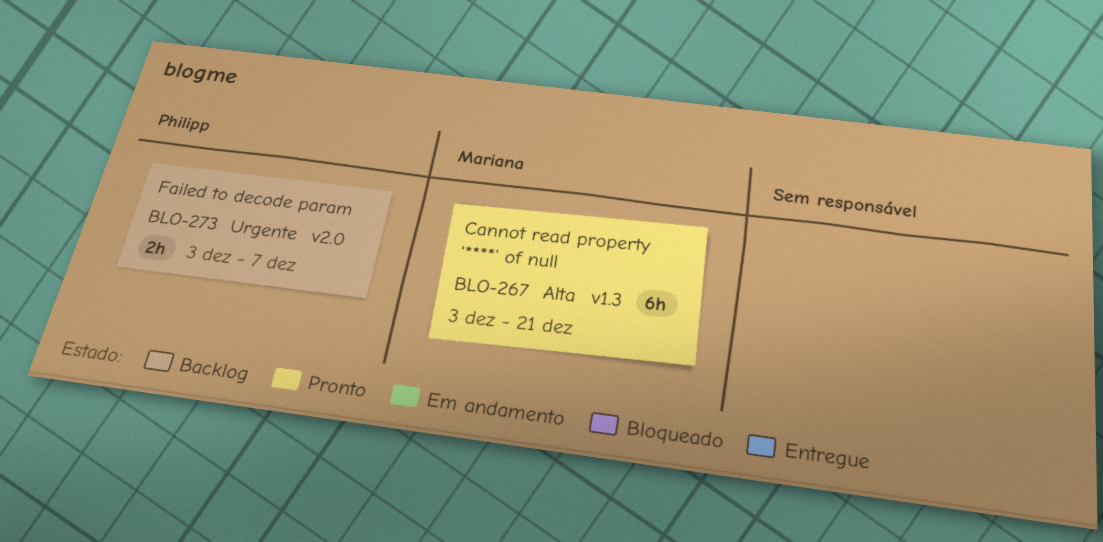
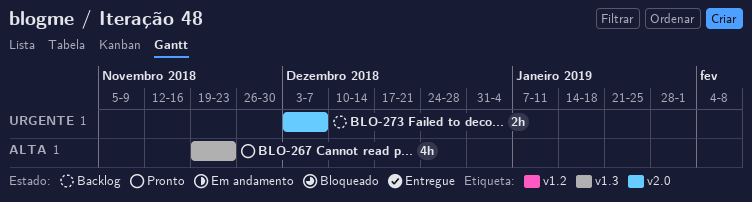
BLO-267, estimate: 6h -> 4h
BLO-267, start: Dec 3 -> Nov 19
BLO-267, due: Dec 21 -> Nov 23

